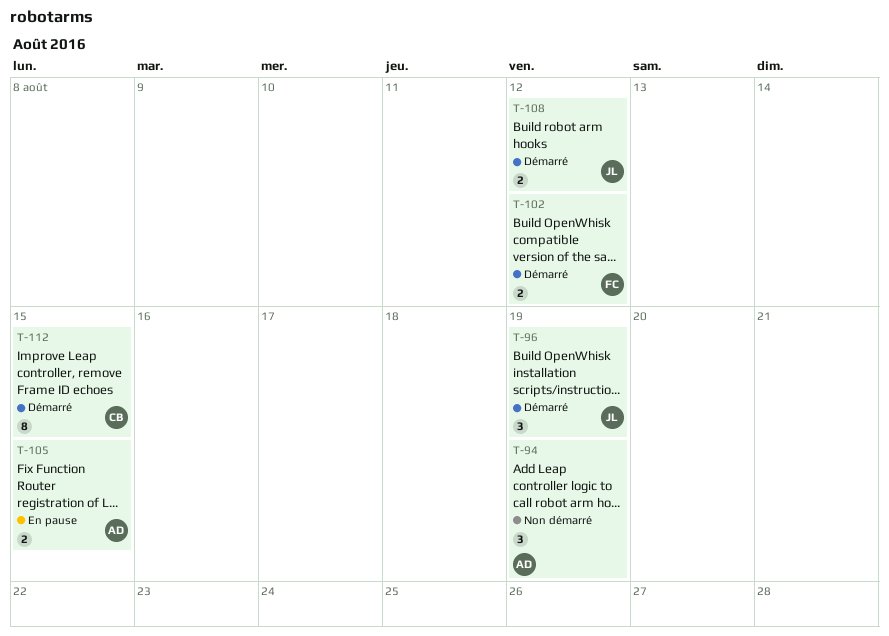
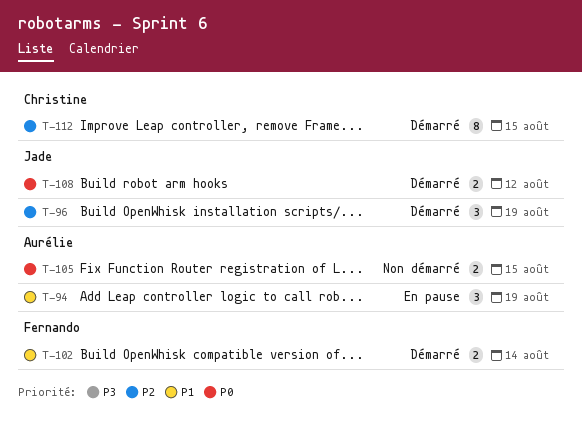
T-94, status: Non démarré -> En pause
T-102, due: Aug 12 -> Aug 14
T-105, status: En pause -> Non démarré

